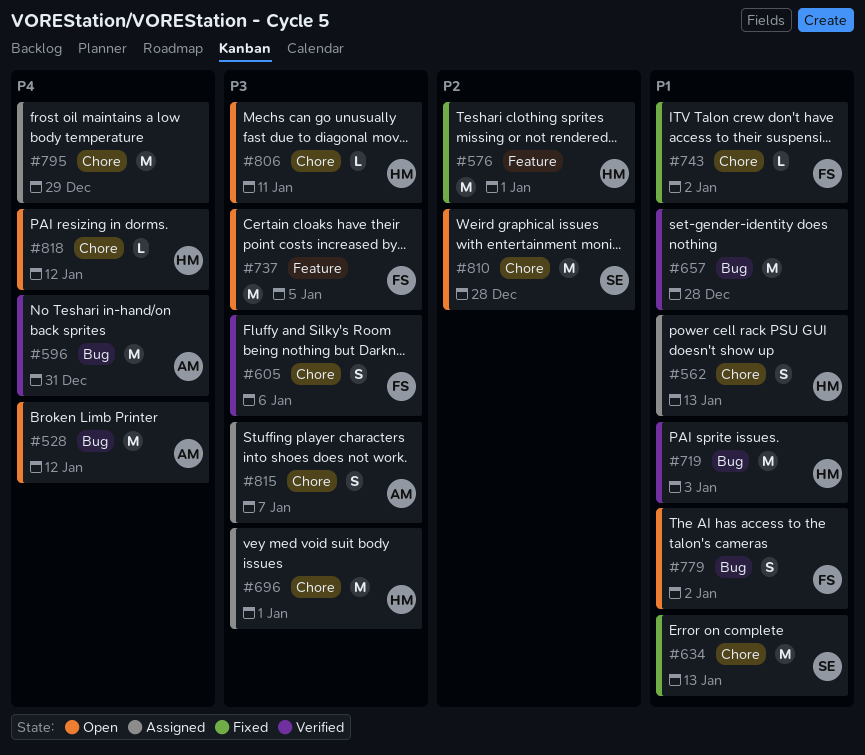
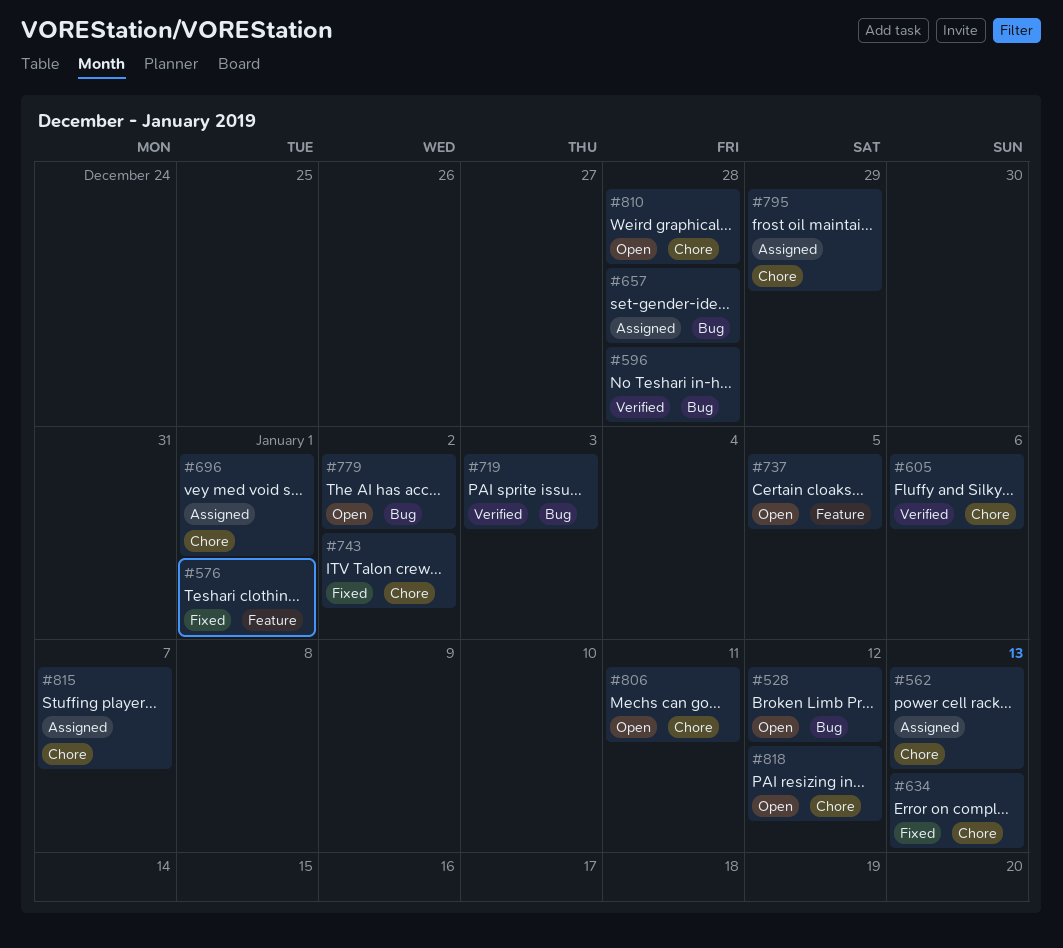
#596, due: Dec 31 -> Dec 28
#657, status: Verified -> Assigned

